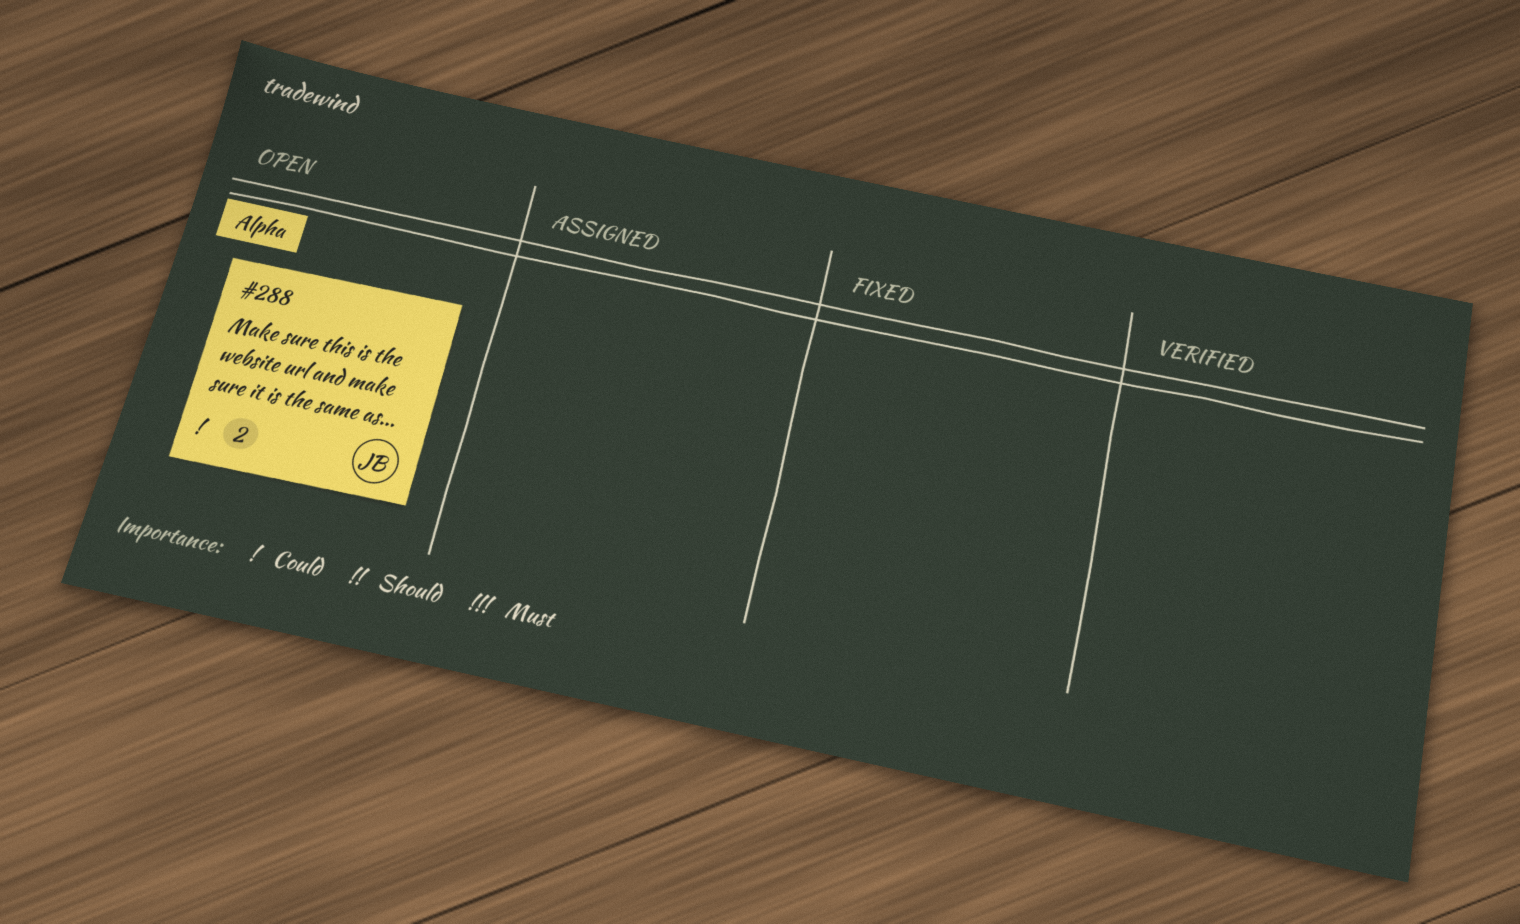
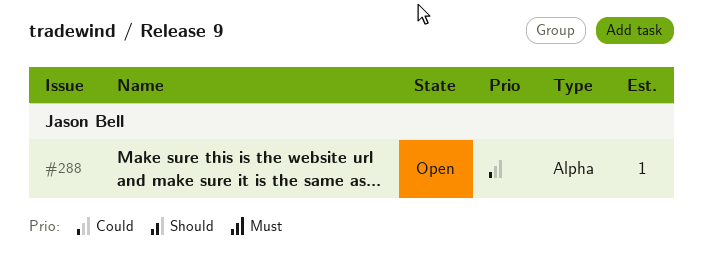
#288, estimate: 2 -> 1

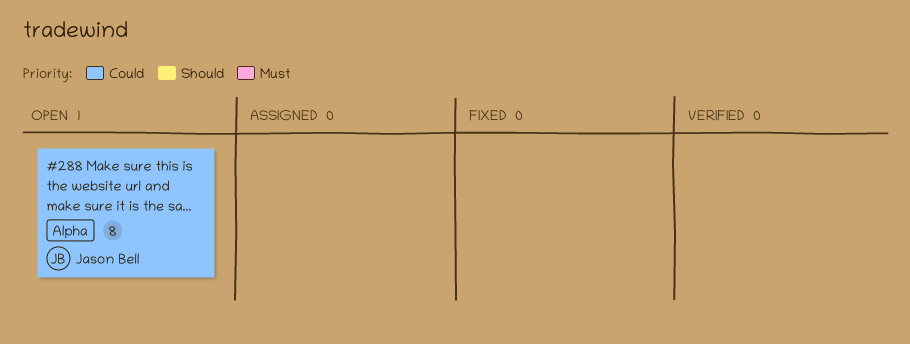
#288, estimate: 1 -> 8

